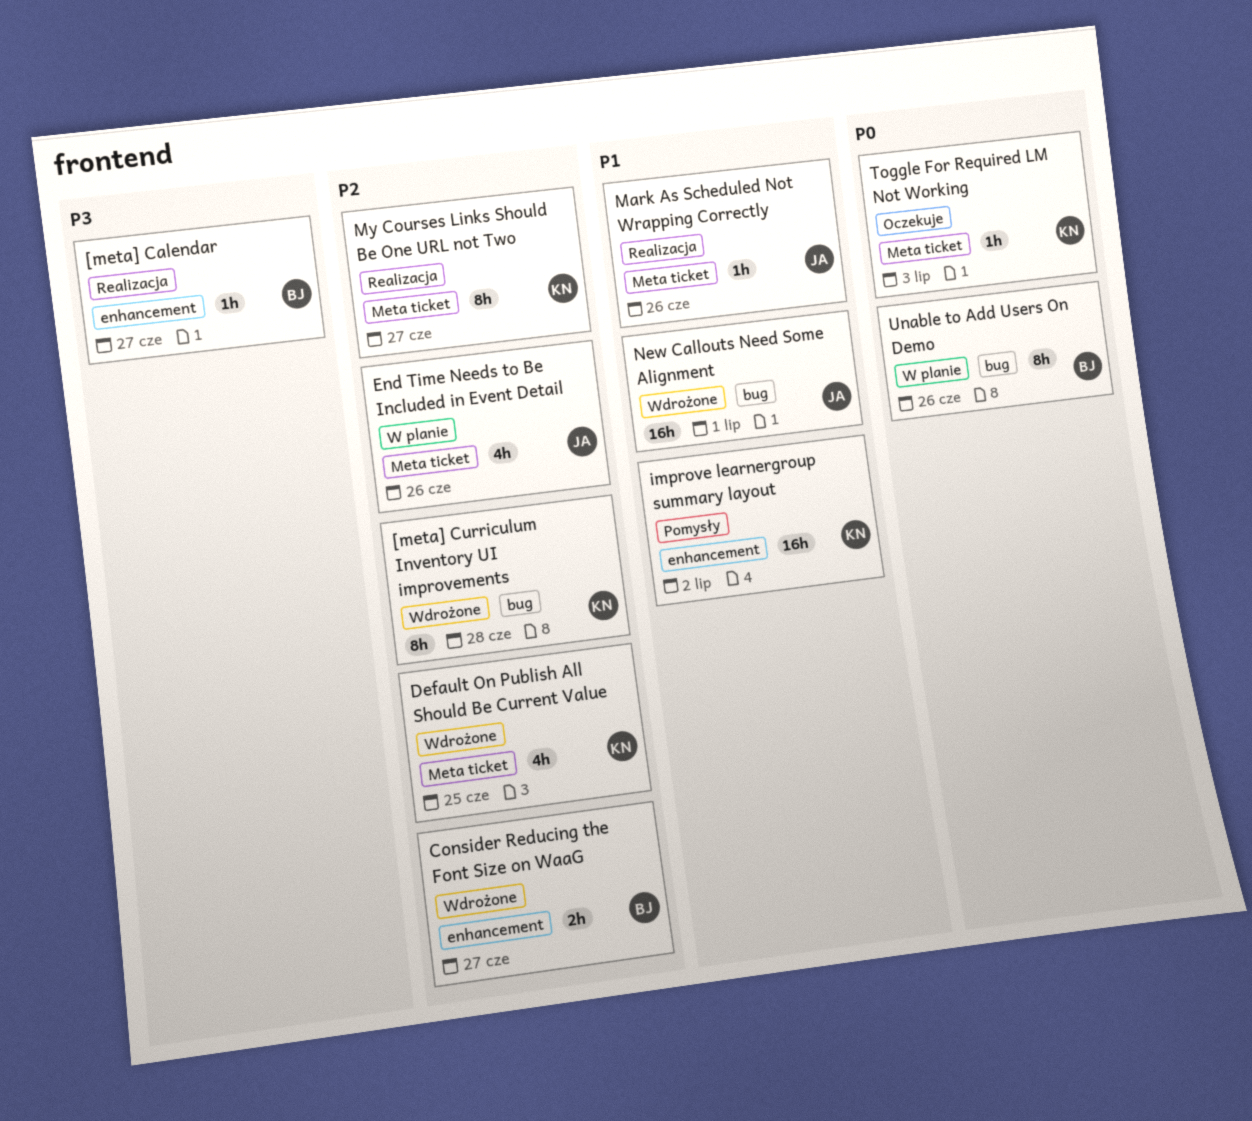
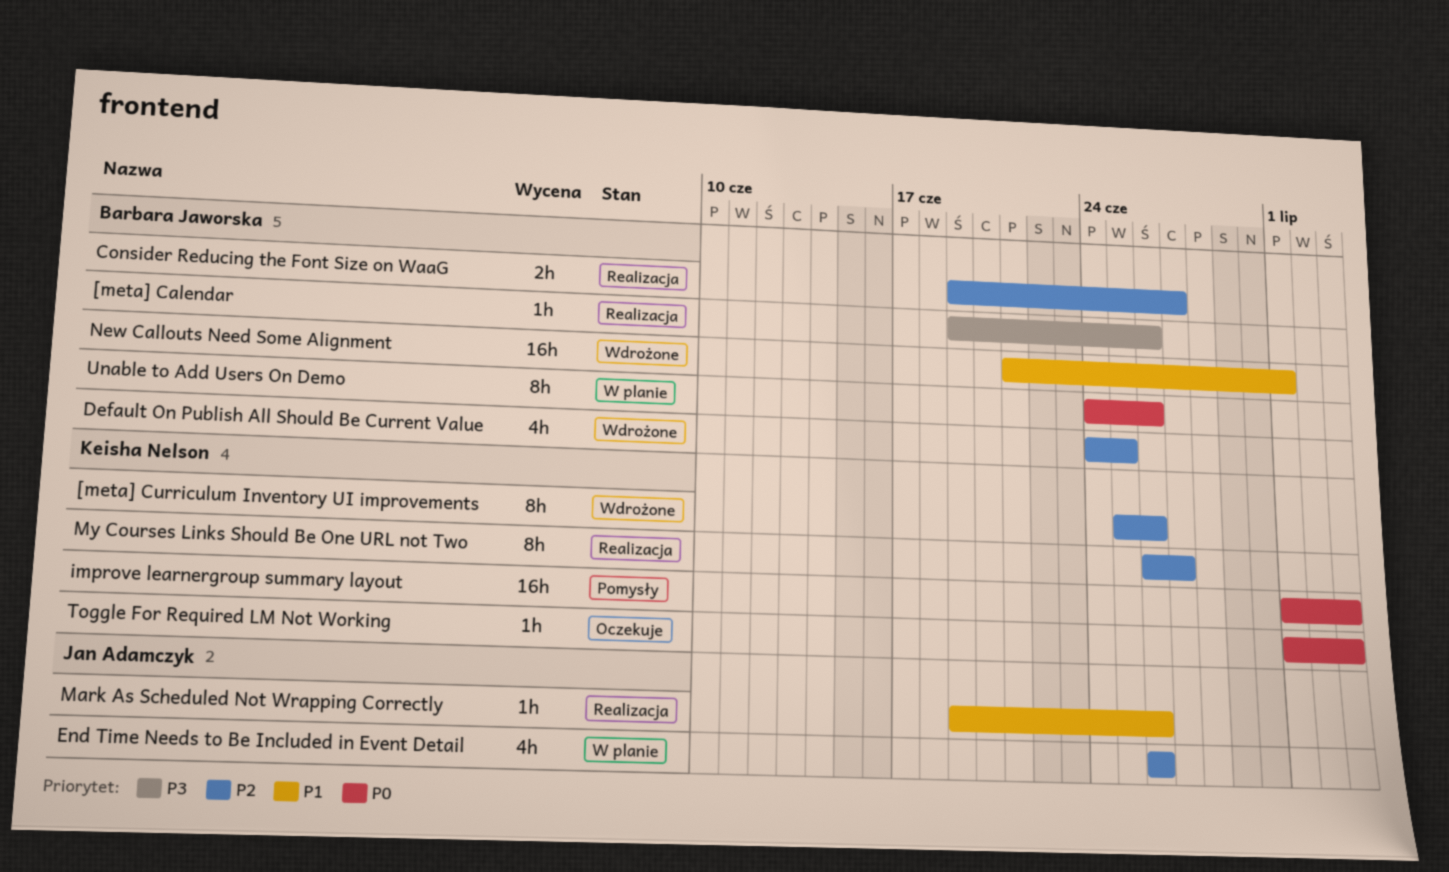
[meta] Calendar, due: Jun 27 -> Jun 26
[meta] Curriculum Inventory UI improvements, due: Jun 28 -> Jun 26
Consider Reducing the Font Size on WaaG, status: Wdrożone -> Realizacja
Default On Publish All Should Be Current Value, owner: Keisha Nelson -> Barbara Jaworska
improve learnergroup summary layout, priority: P1 -> P0
improve learnergroup summary layout, due: Jul 2 -> Jul 3
New Callouts Need Some Alignment, owner: Jan Adamczyk -> Barbara Jaworska

